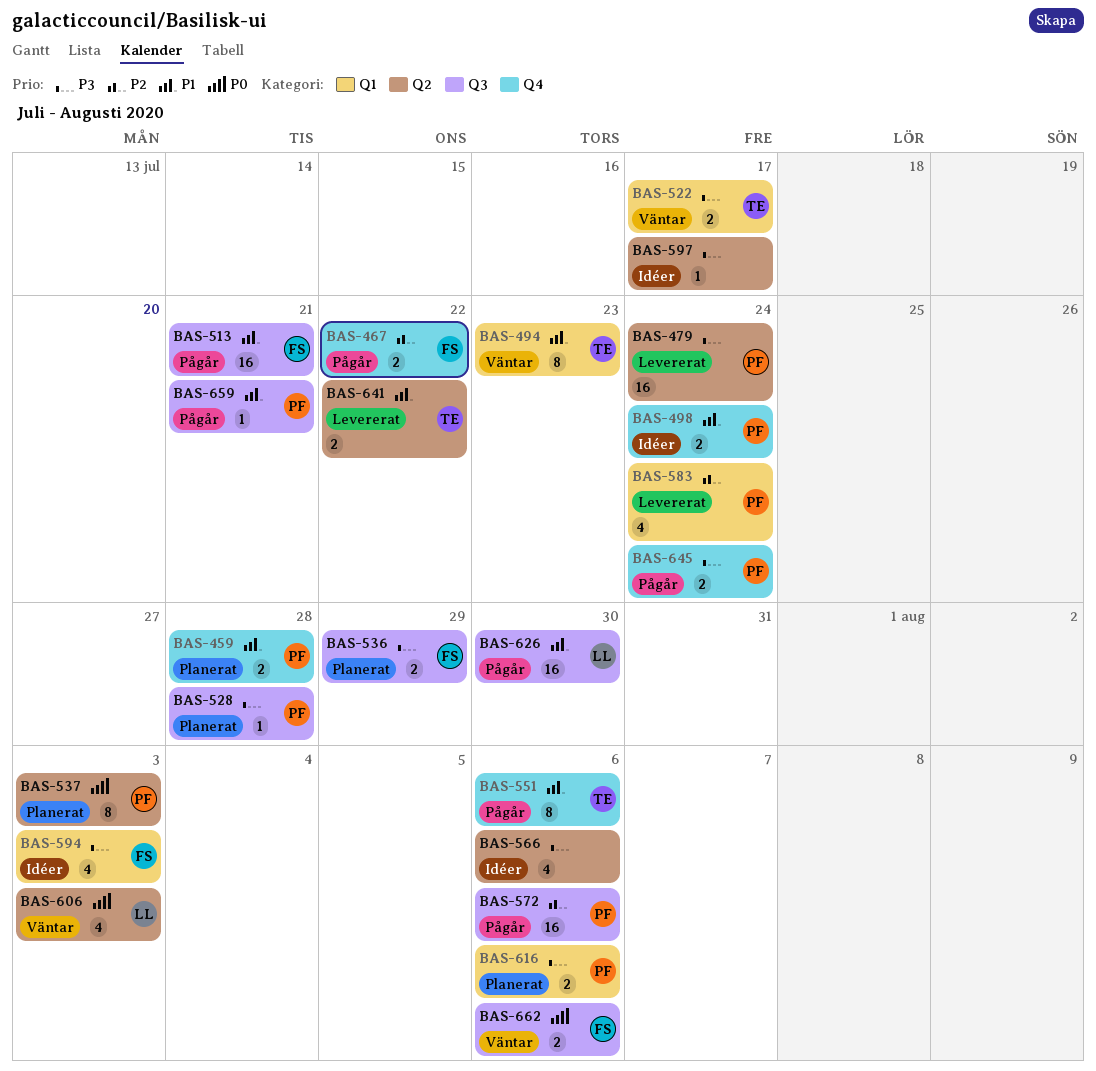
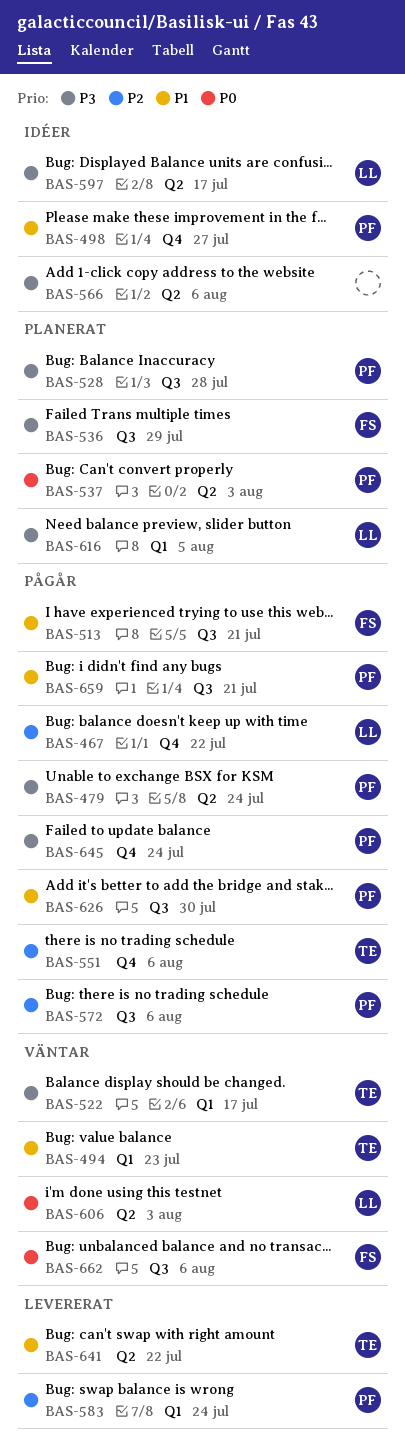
BAS-459: present -> none
BAS-467, owner: FS -> LL
BAS-479, status: Levererat -> Pågår
BAS-498, due: Jul 24 -> Jul 27
BAS-551, priority: P1 -> P2
BAS-594: present -> none
BAS-597, owner: none -> LL
BAS-616, owner: PF -> LL
BAS-616, due: Aug 6 -> Aug 5
BAS-626, owner: LL -> PF

